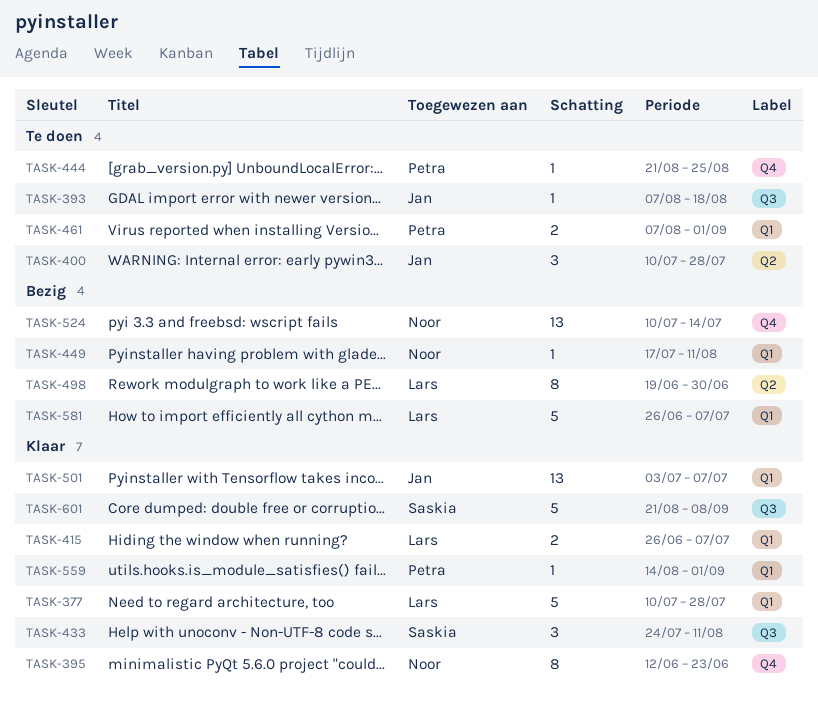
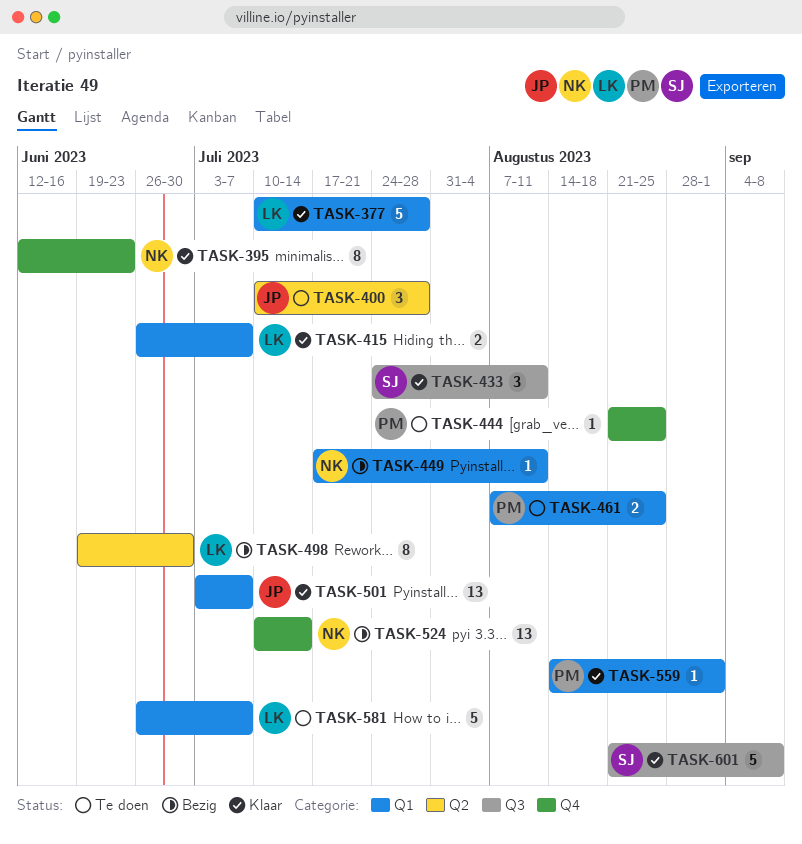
TASK-393: present -> none
TASK-461, due: Sep 1 -> Aug 25
TASK-581, status: Bezig -> Te doen

